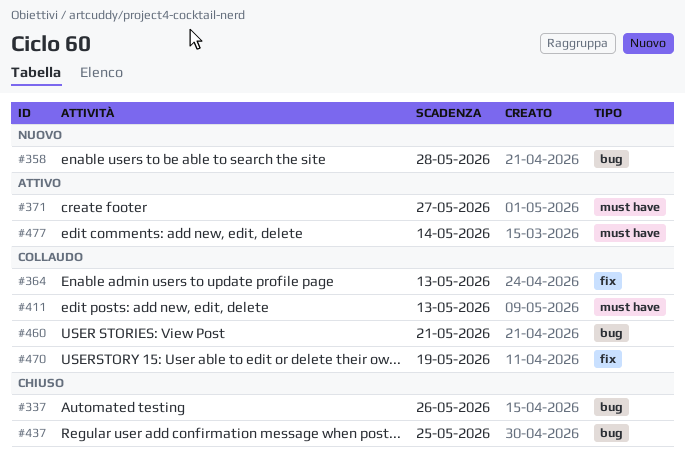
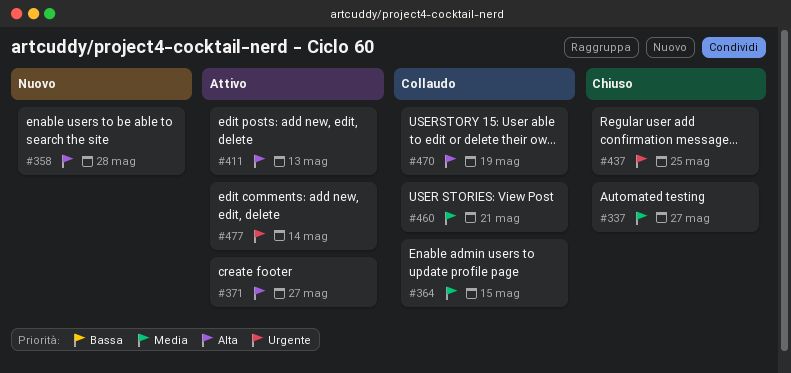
#337, due: May 26 -> May 27
#364, due: May 13 -> May 15
#411, status: Collaudo -> Attivo

